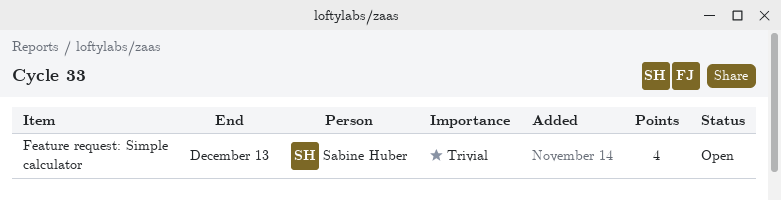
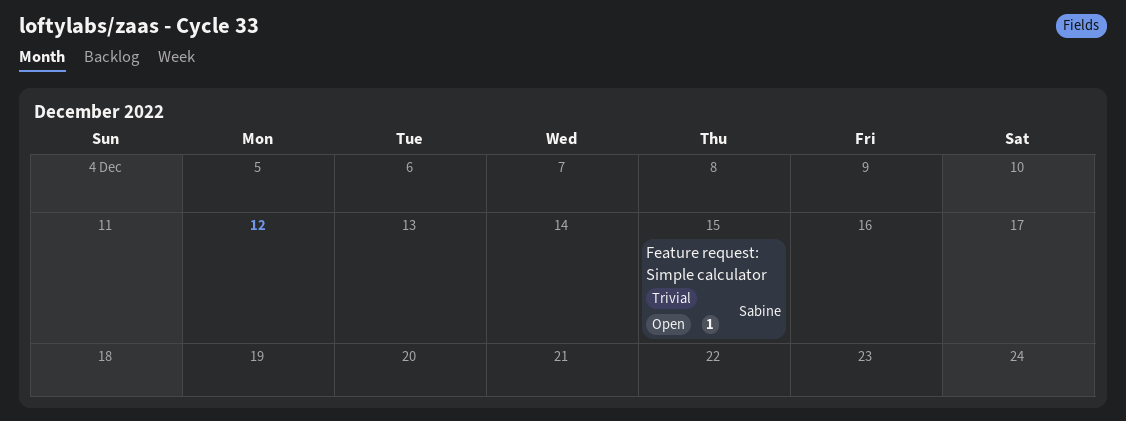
Feature request: Simple calculator, estimate: 4 -> 1
Feature request: Simple calculator, due: Dec 13 -> Dec 15

